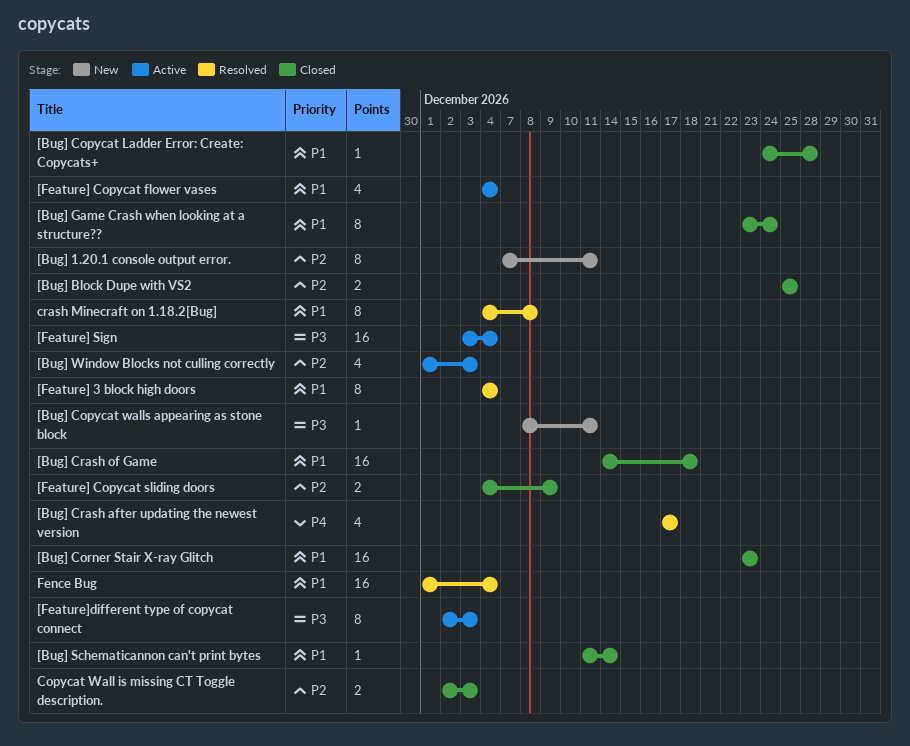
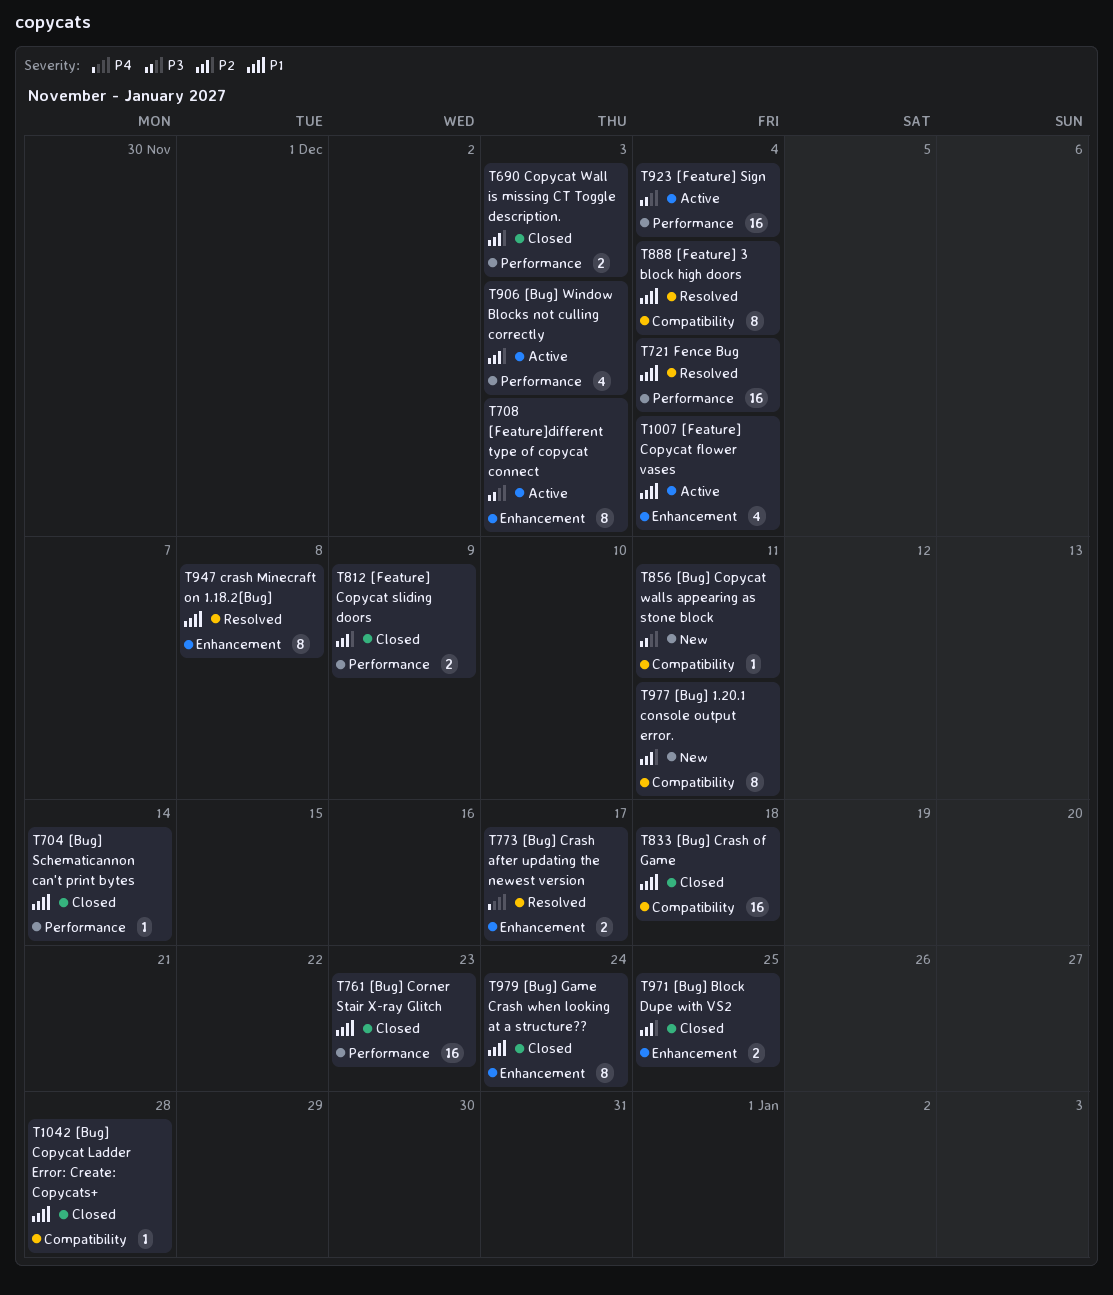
[Bug] Crash after updating the newest version, estimate: 4 -> 2

